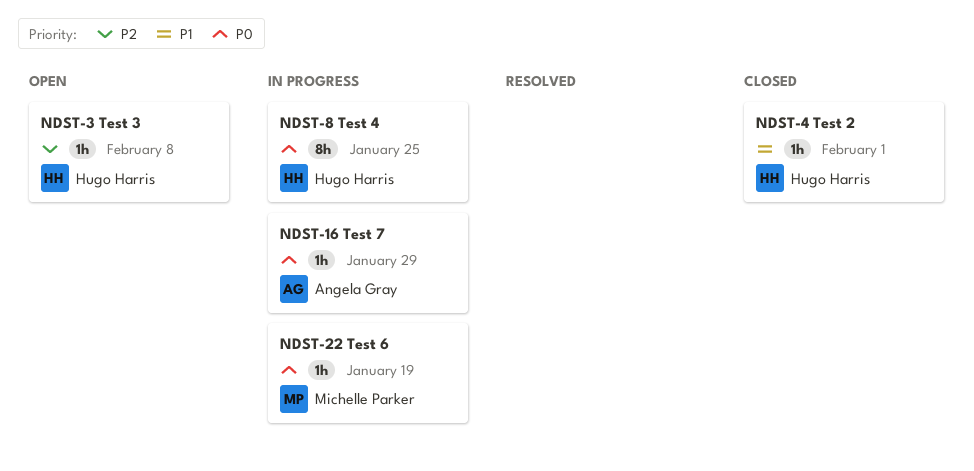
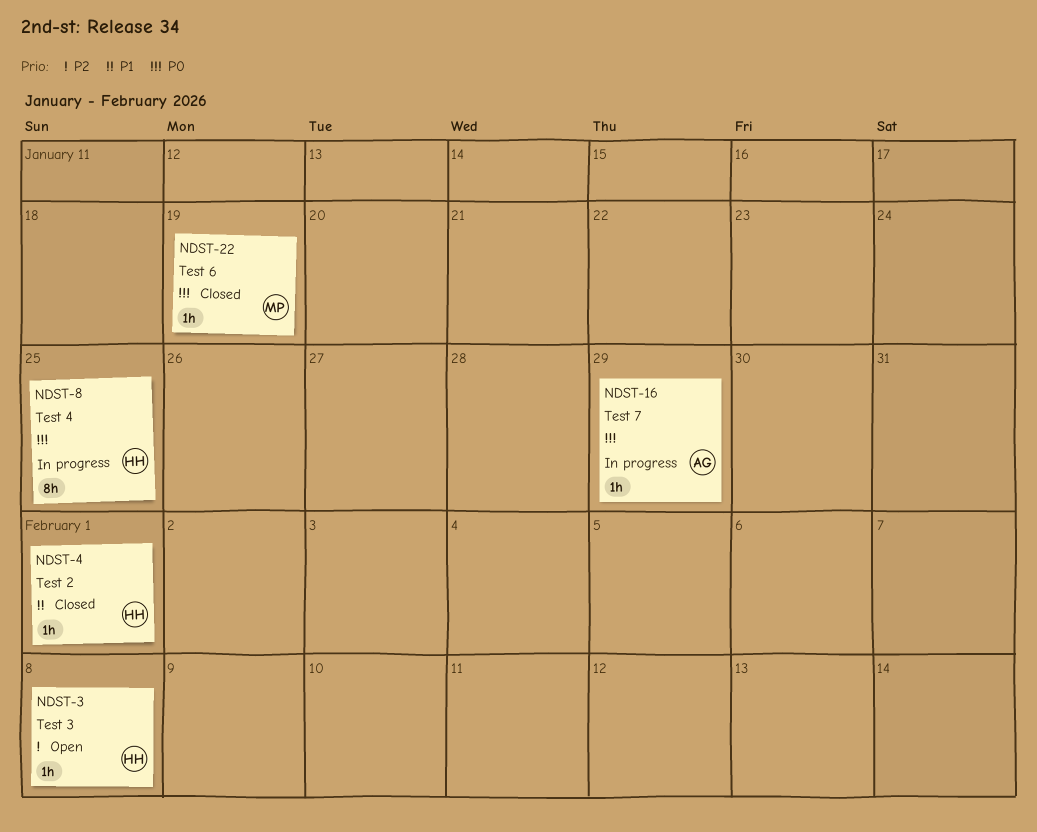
NDST-22, status: In progress -> Closed

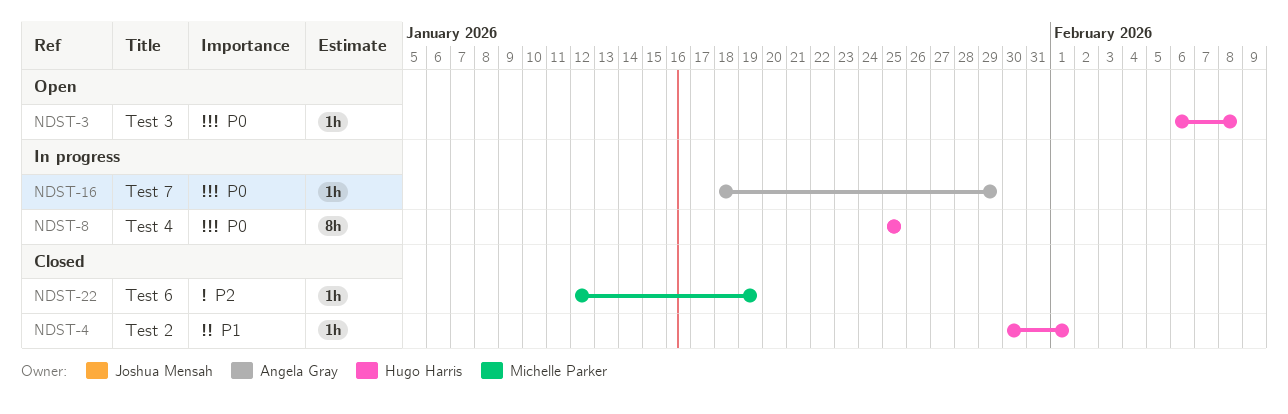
NDST-3, priority: P2 -> P0
NDST-22, priority: P0 -> P2

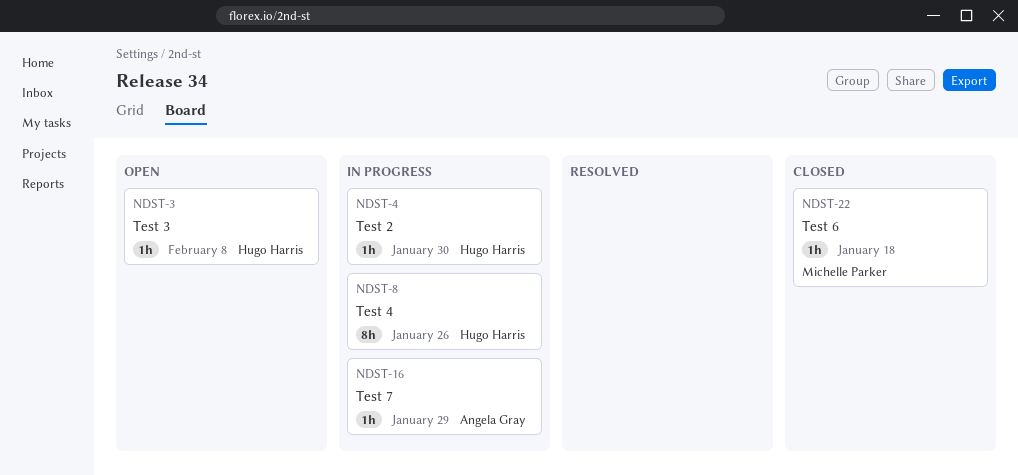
NDST-4, status: Closed -> In progress
NDST-4, due: Feb 1 -> Jan 30
NDST-8, due: Jan 25 -> Jan 26
NDST-22, due: Jan 19 -> Jan 18

